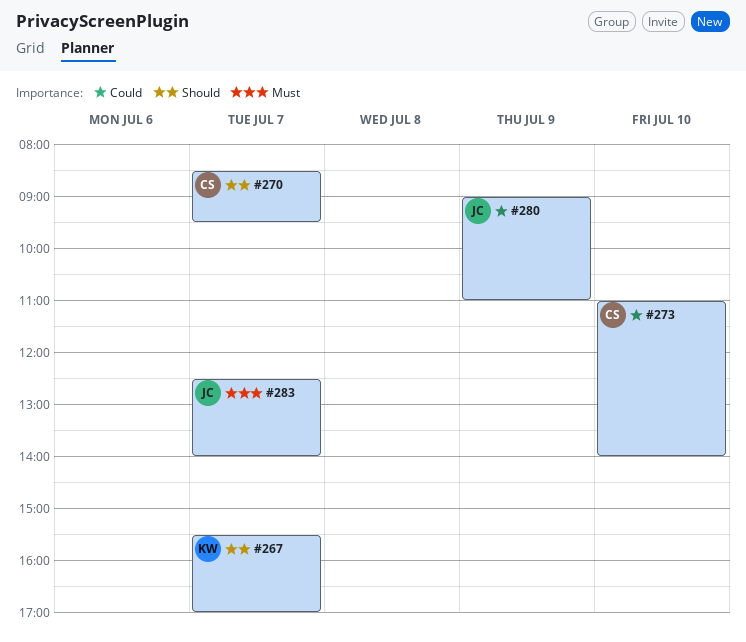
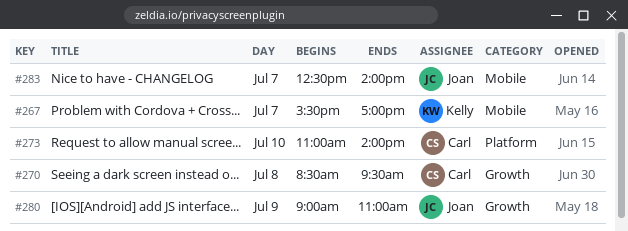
#270, day: Jul 7 -> Jul 8

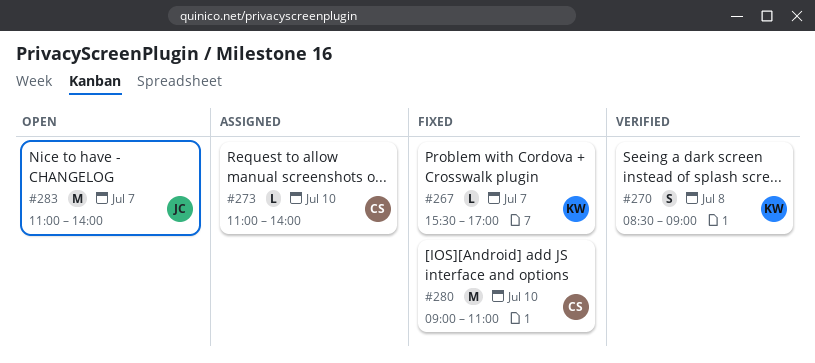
#270, owner: Carl -> Kelly
#270, ends: 09:30 -> 09:00
#280, owner: Joan -> Carl
#280, day: Jul 9 -> Jul 10
#283, begins: 12:30 -> 11:00

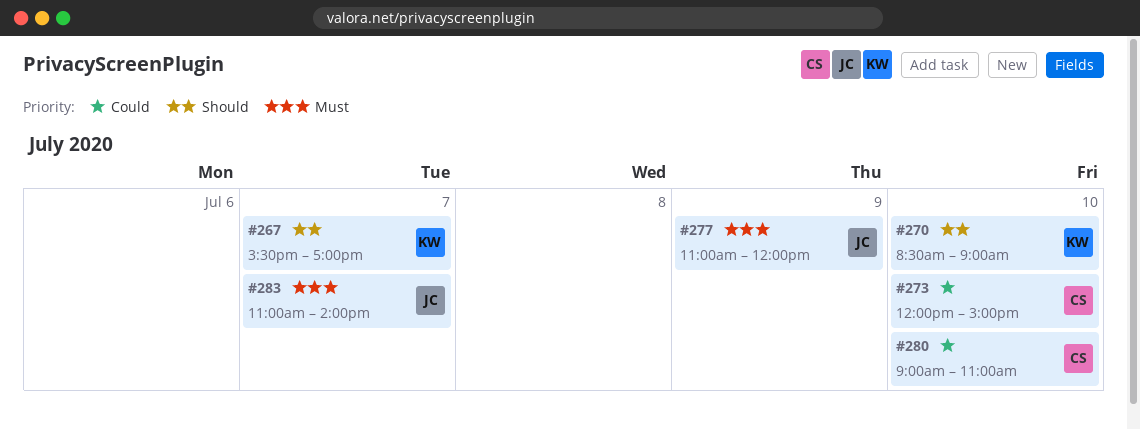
#270, day: Jul 8 -> Jul 10
#273, begins: 11:00 -> 12:00
#273, ends: 14:00 -> 15:00
#277: none -> present

